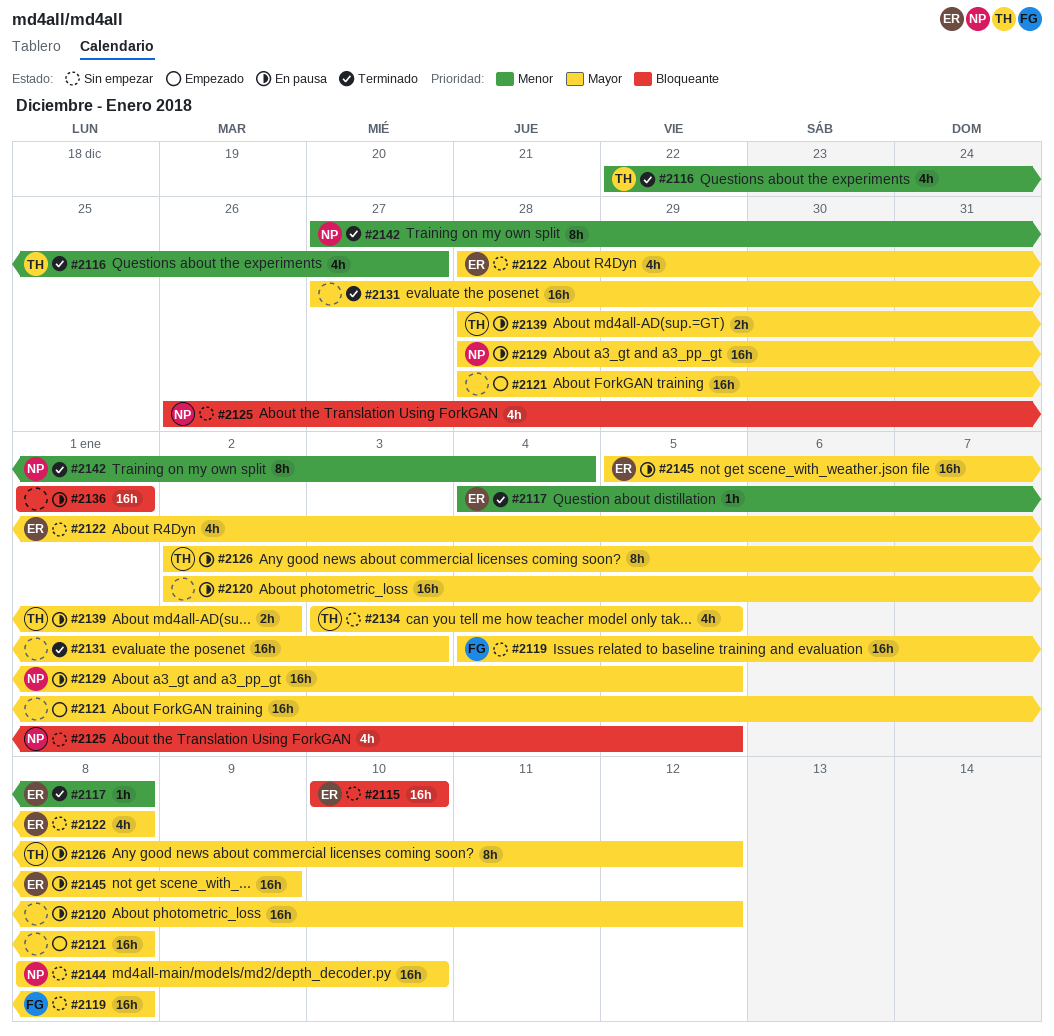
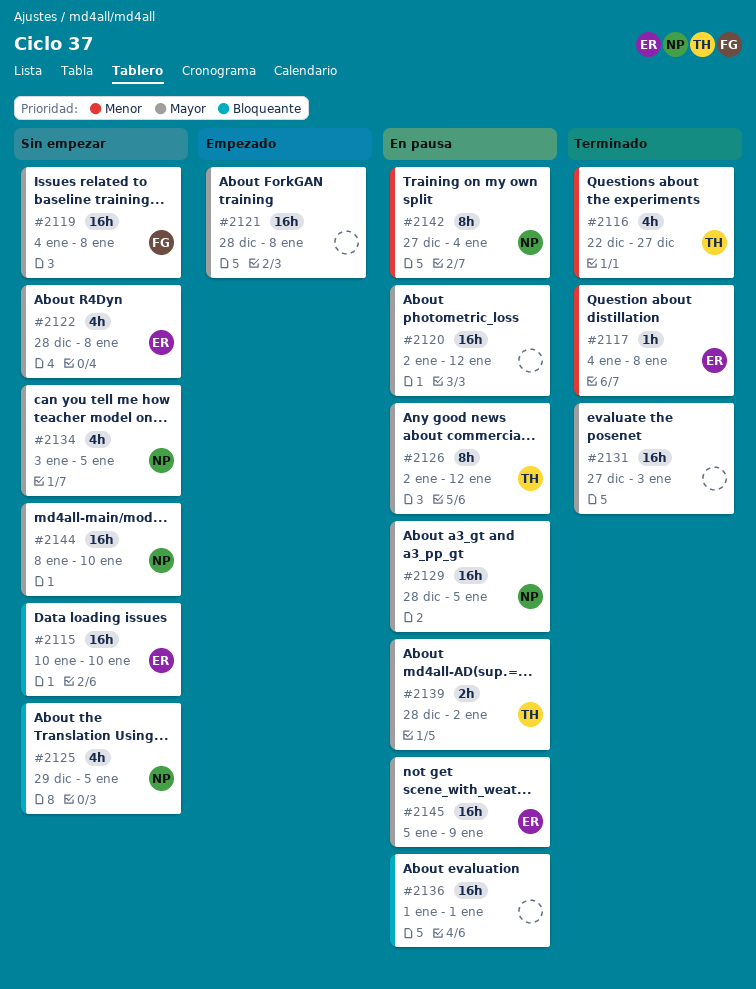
#2125, start: Dec 26 -> Dec 29
#2134, owner: TH -> NP
#2142, status: Terminado -> En pausa

